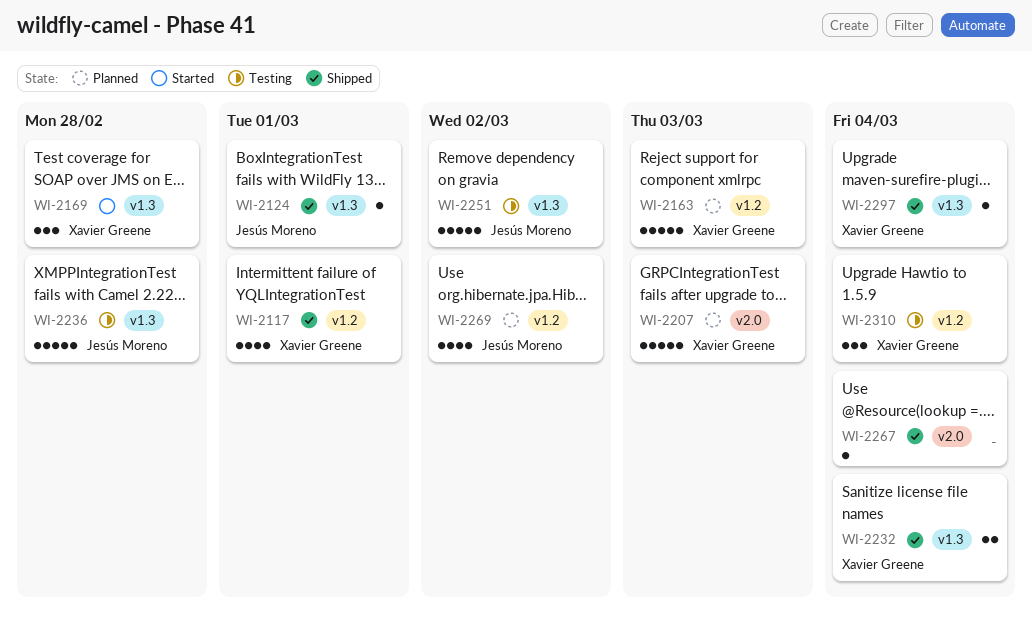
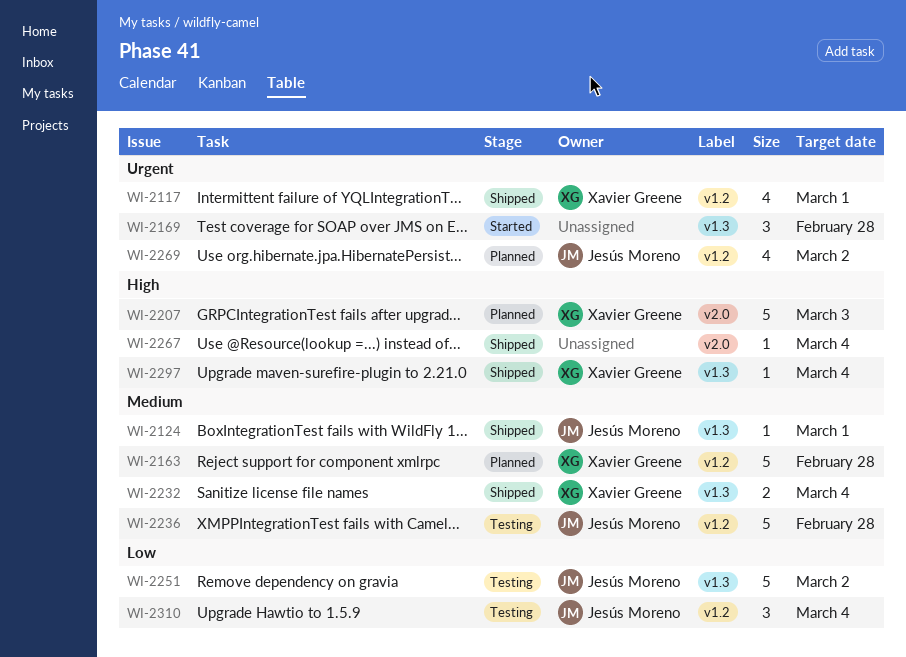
WI-2163, due: Mar 3 -> Feb 28
WI-2169, owner: Xavier Greene -> none
WI-2236, label: v1.3 -> v1.2
WI-2310, owner: Xavier Greene -> Jesús Moreno

